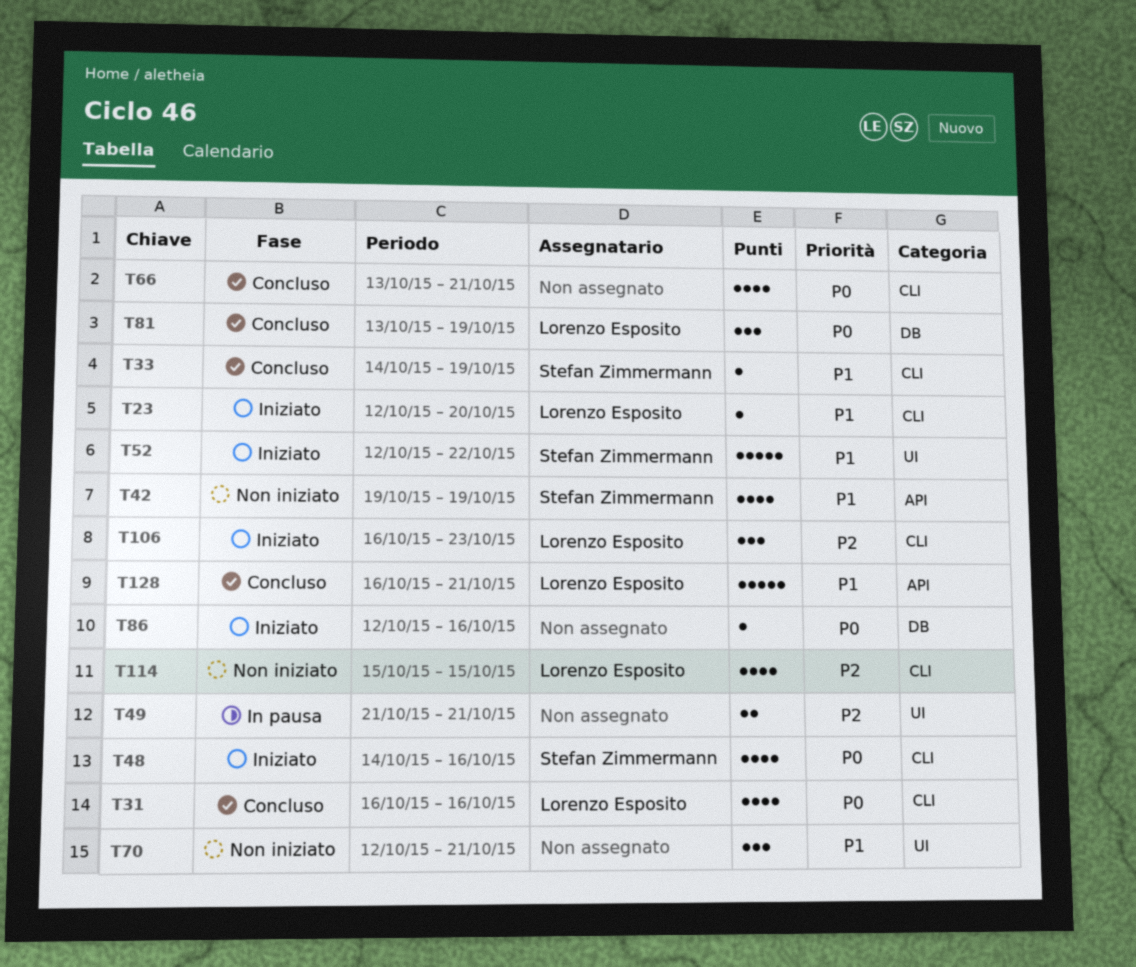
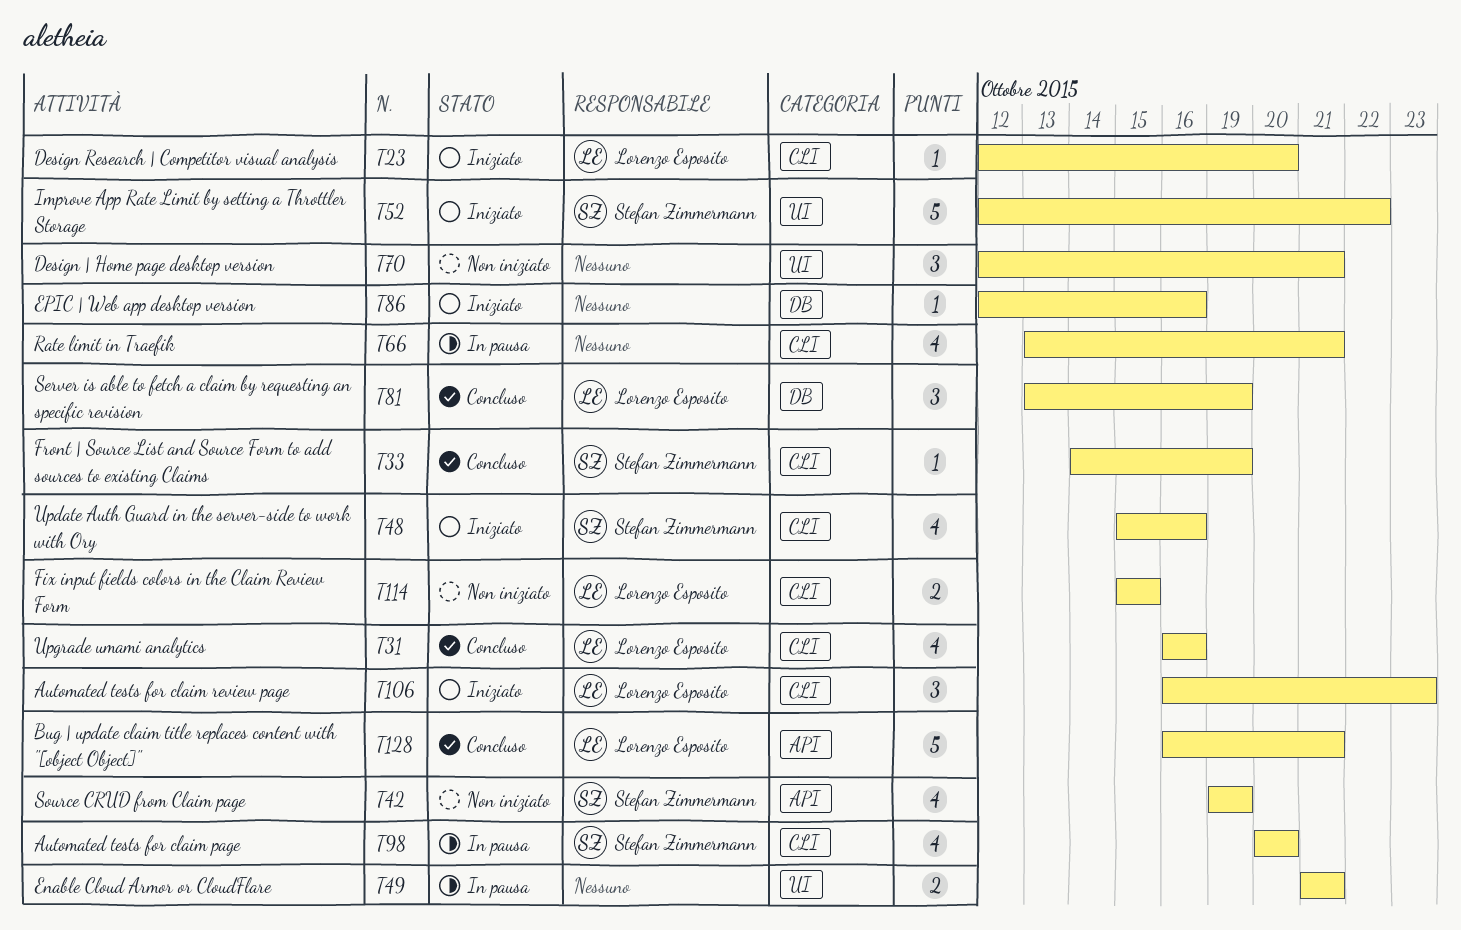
T48, start: Oct 14 -> Oct 15
T66, status: Concluso -> In pausa
T98: none -> present
T114, estimate: 4 -> 2

